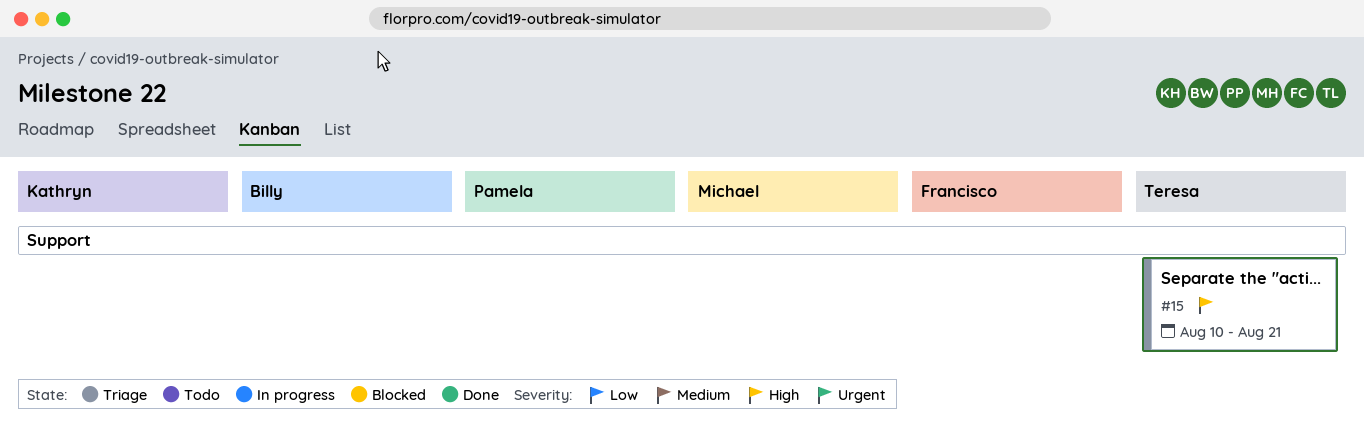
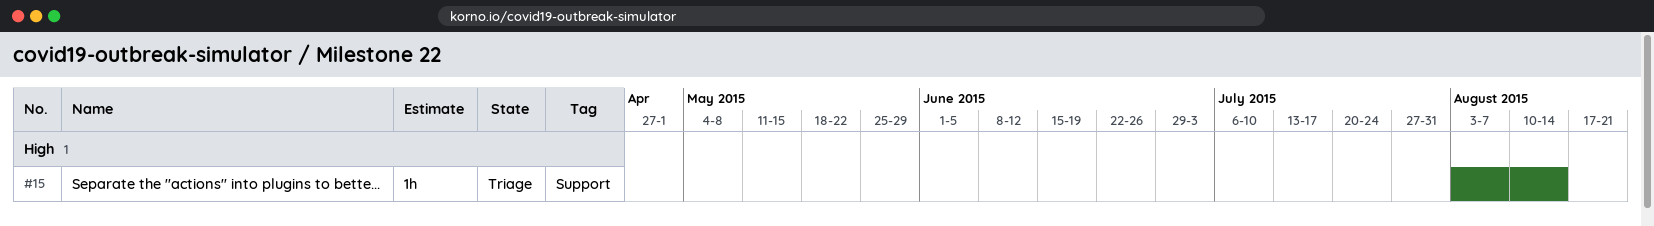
#15, start: Aug 10 -> Aug 3
#15, due: Aug 21 -> Aug 14

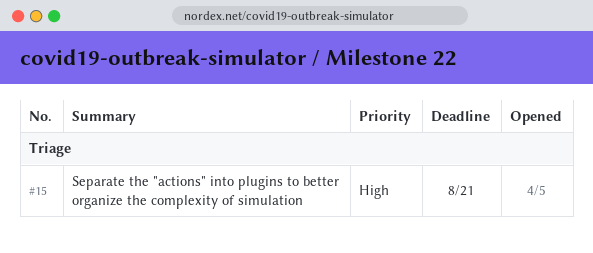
#15, due: Aug 14 -> Aug 21

